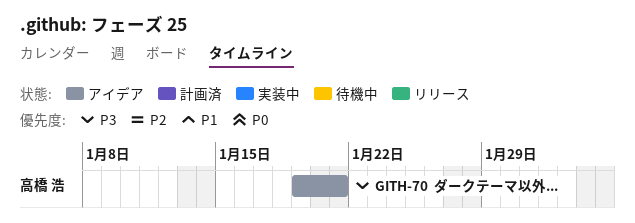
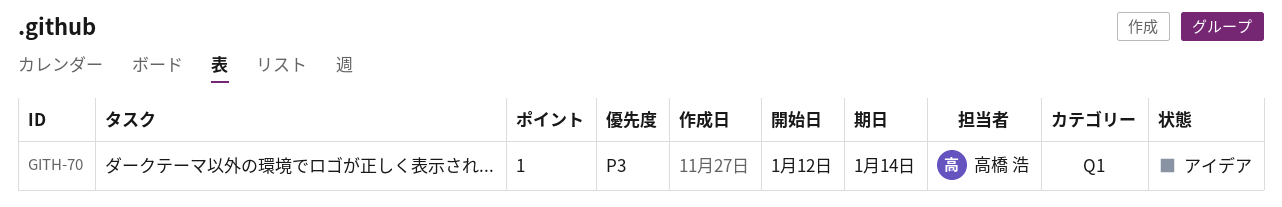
GITH-70, start: Jan 19 -> Jan 12
GITH-70, due: Jan 21 -> Jan 14

